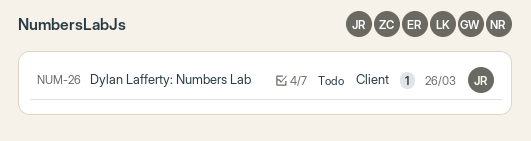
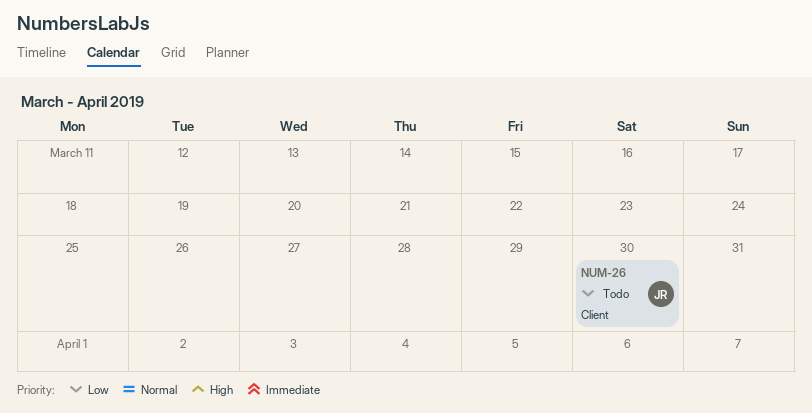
NUM-26, due: Mar 26 -> Mar 30

